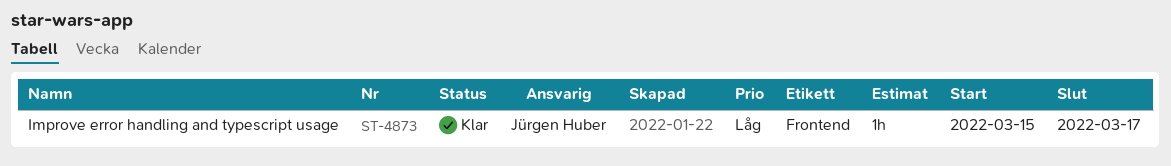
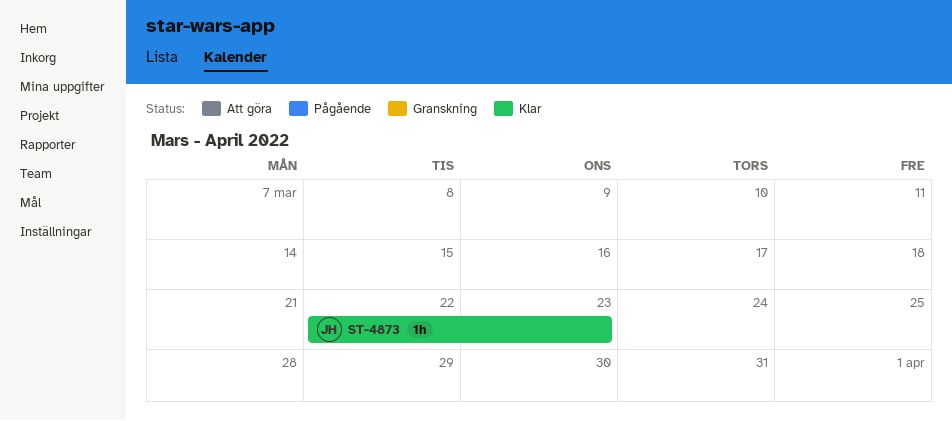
ST-4873, start: Mar 15 -> Mar 22
ST-4873, due: Mar 17 -> Mar 23

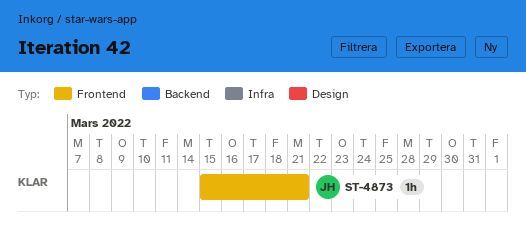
ST-4873, start: Mar 22 -> Mar 15
ST-4873, due: Mar 23 -> Mar 21

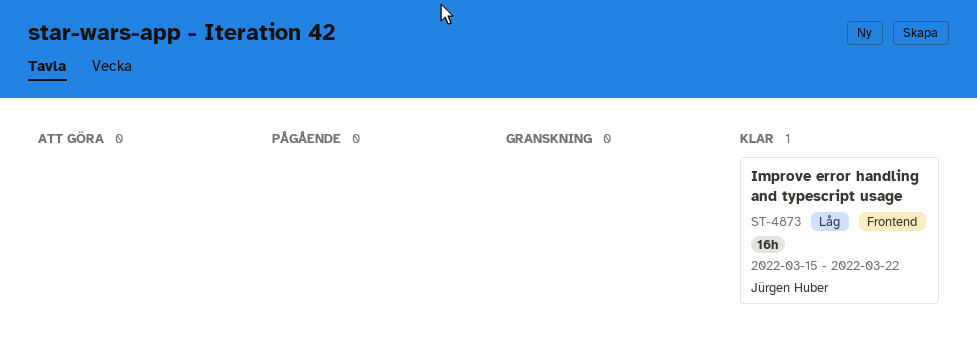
ST-4873, estimate: 1h -> 16h
ST-4873, due: Mar 21 -> Mar 22

